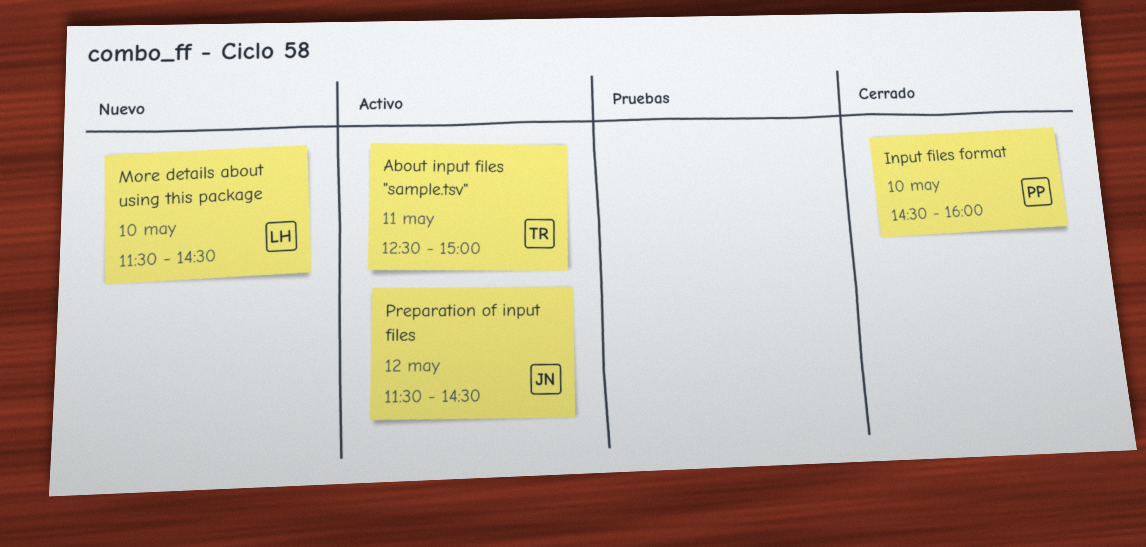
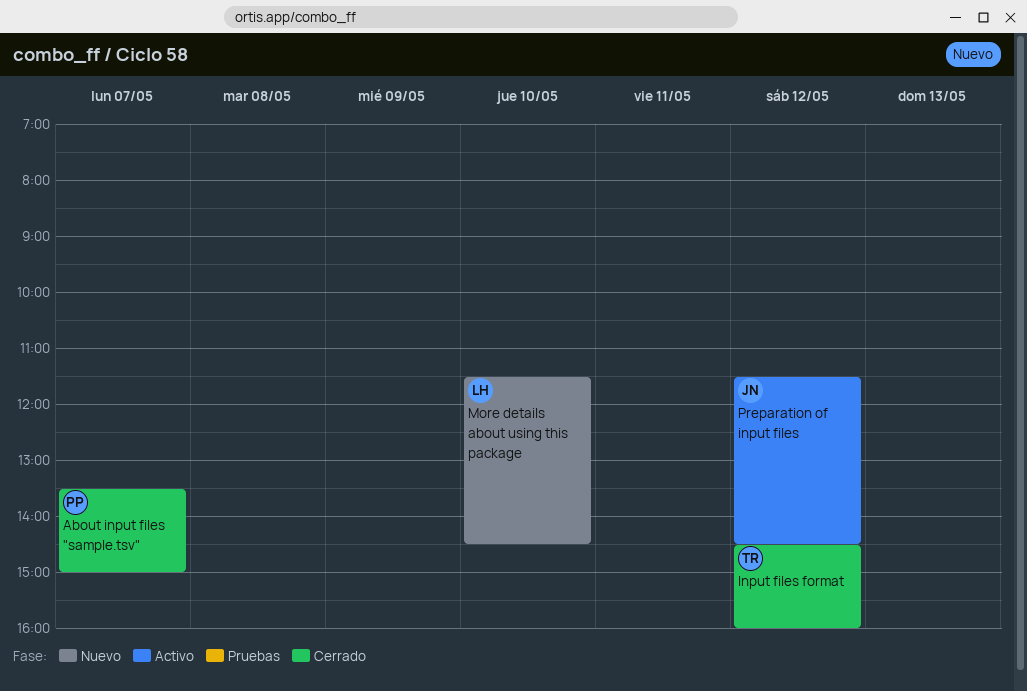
About input files "sample.tsv", status: Activo -> Cerrado
About input files "sample.tsv", owner: TR -> PP
About input files "sample.tsv", day: May 11 -> May 7
About input files "sample.tsv", begins: 12:30 -> 13:30
Input files format, owner: PP -> TR
Input files format, day: May 10 -> May 12

